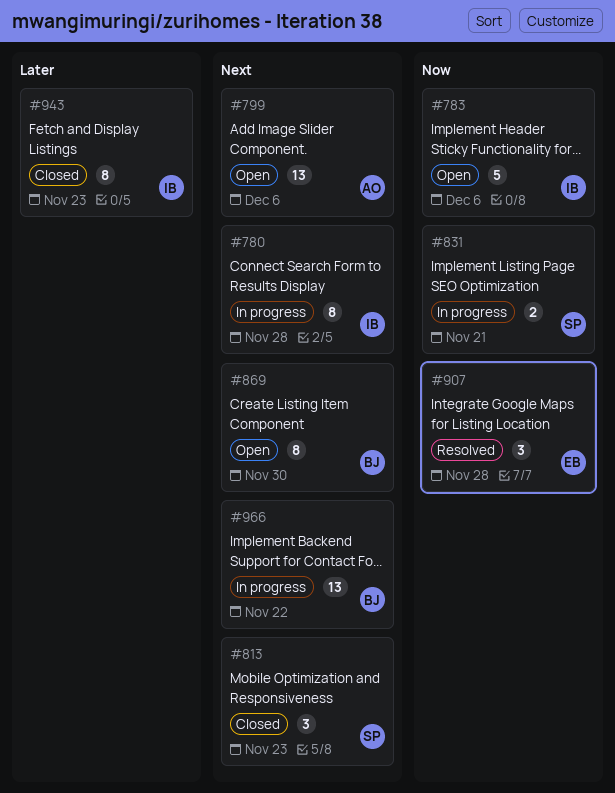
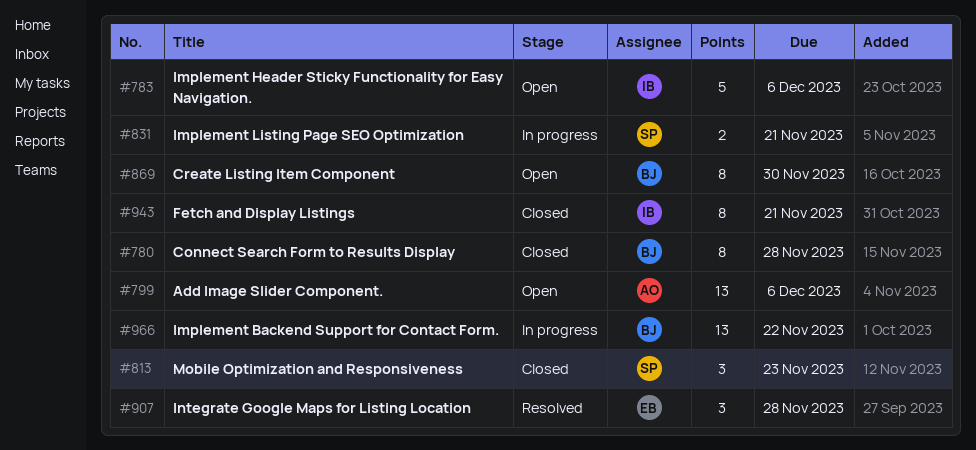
#780, status: In progress -> Closed
#780, owner: IB -> BJ
#943, due: Nov 23 -> Nov 21

